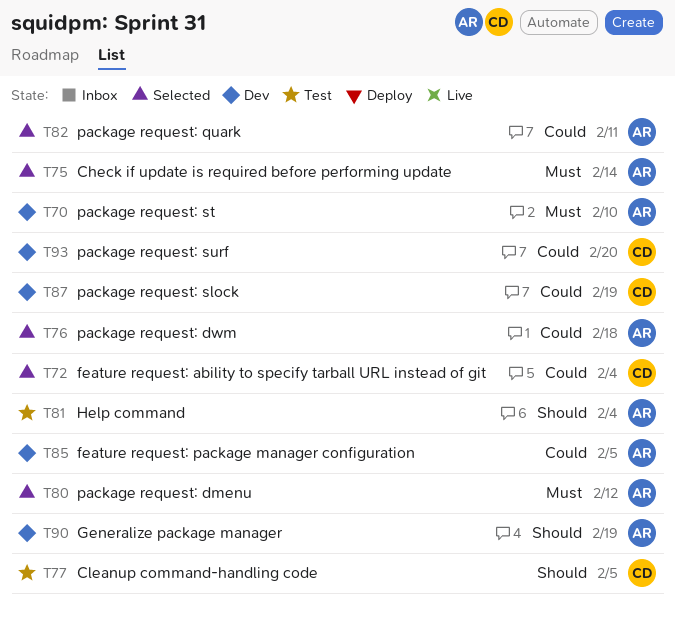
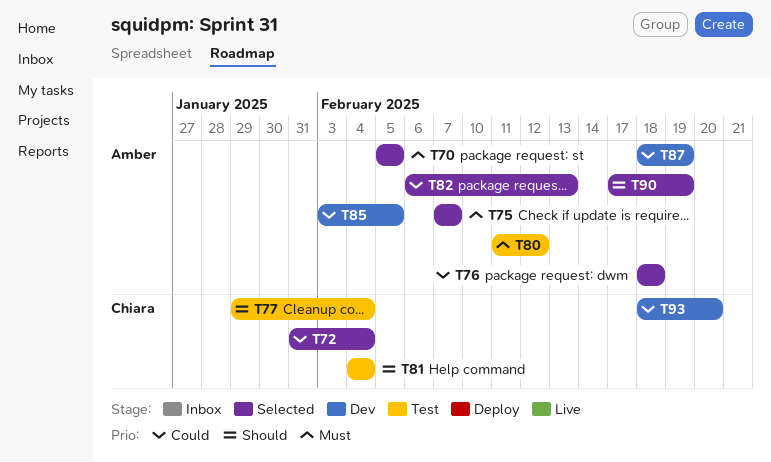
T70, status: Dev -> Selected
T70, due: Feb 10 -> Feb 5
T75, due: Feb 14 -> Feb 7
T77, due: Feb 5 -> Feb 4
T80, status: Selected -> Test
T81, owner: Amber -> Chiara
T82, due: Feb 11 -> Feb 13
T87, owner: Chiara -> Amber
T90, status: Dev -> Selected

